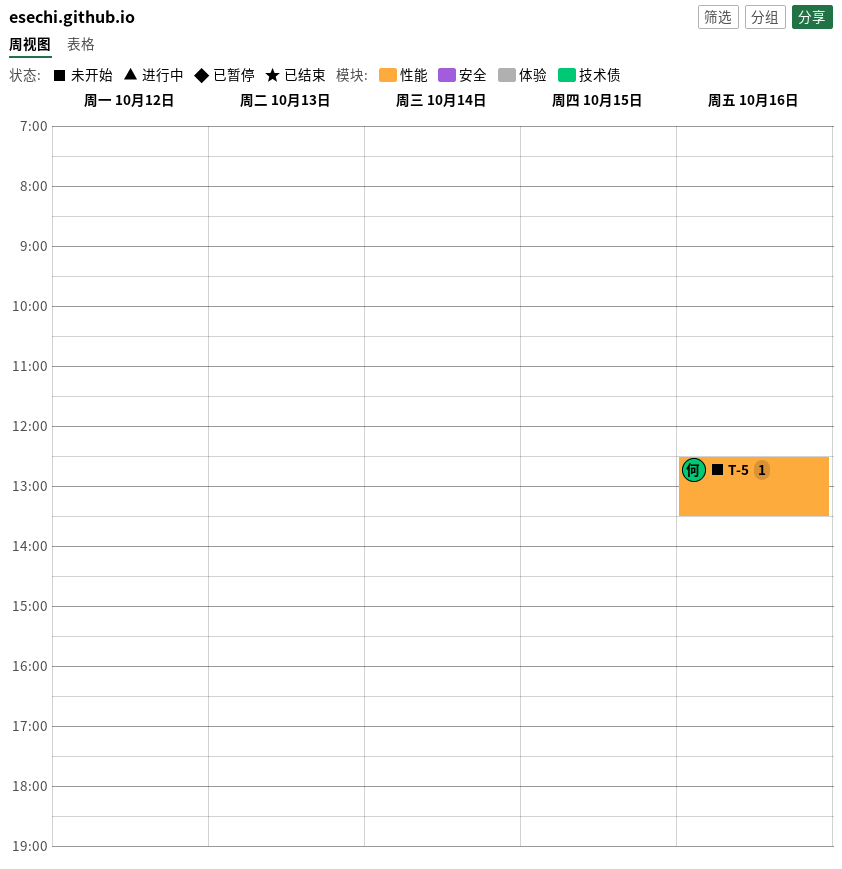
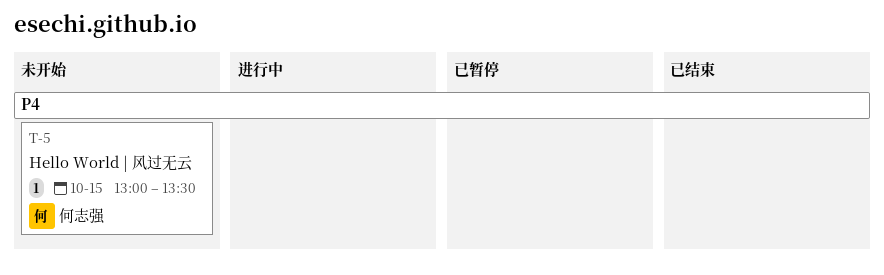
T-5, day: Oct 16 -> Oct 15
T-5, begins: 12:30 -> 13:00

